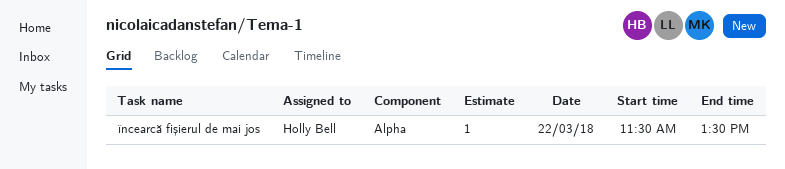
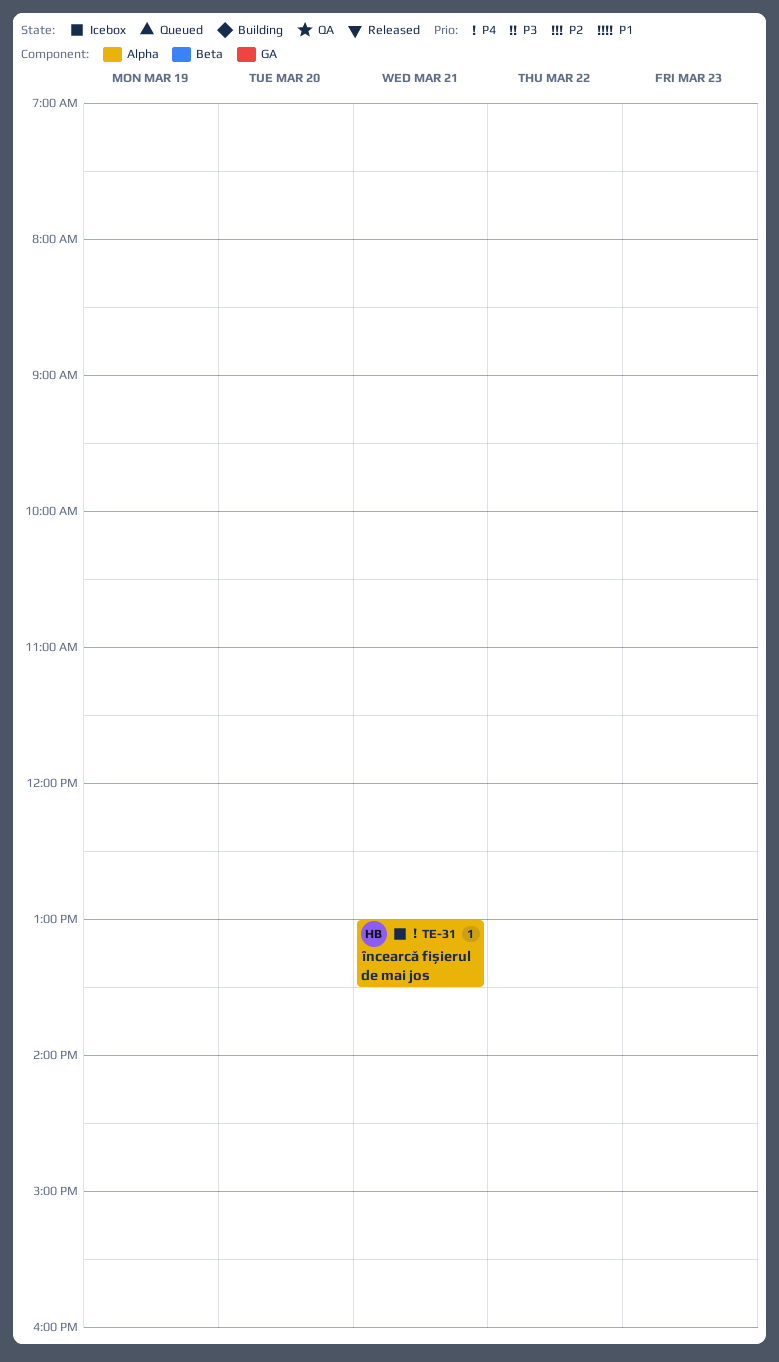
încearcă fișierul de mai jos, day: Mar 22 -> Mar 21
încearcă fișierul de mai jos, begins: 11:30 -> 13:00

